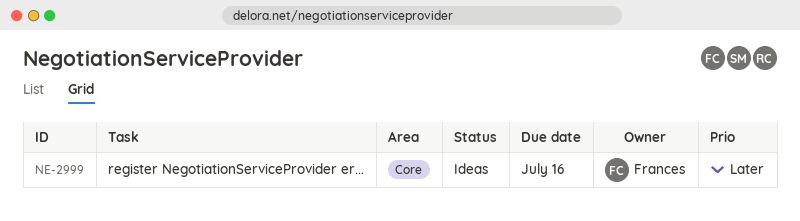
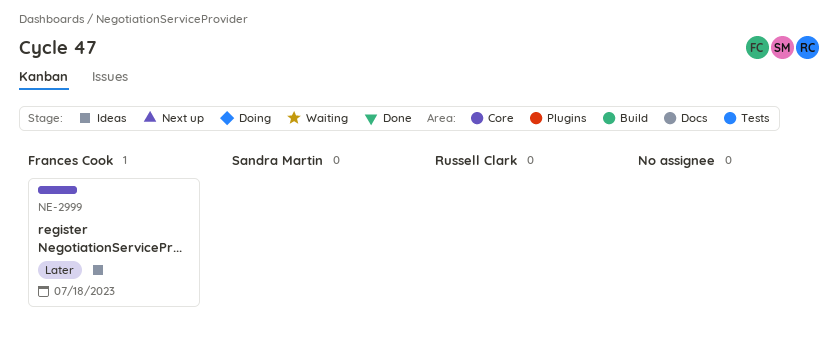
NE-2999, due: Jul 16 -> Jul 18

